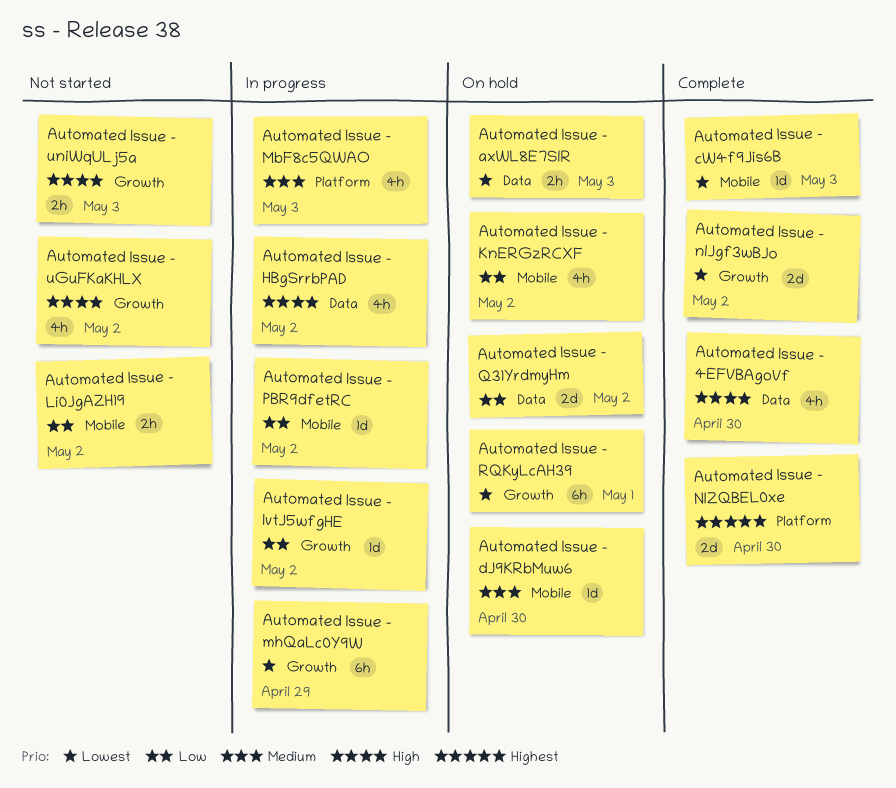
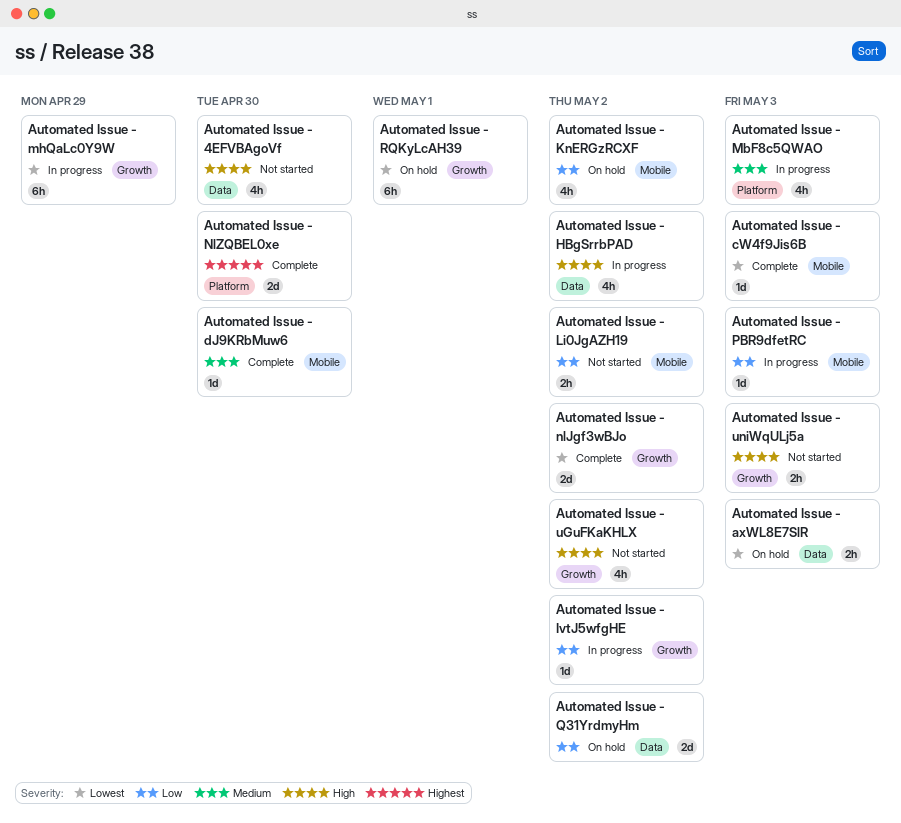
Automated Issue - 4EFVBAgoVf, status: Complete -> Not started
Automated Issue - dJ9KRbMuw6, status: On hold -> Complete
Automated Issue - PBR9dfetRC, due: May 2 -> May 3

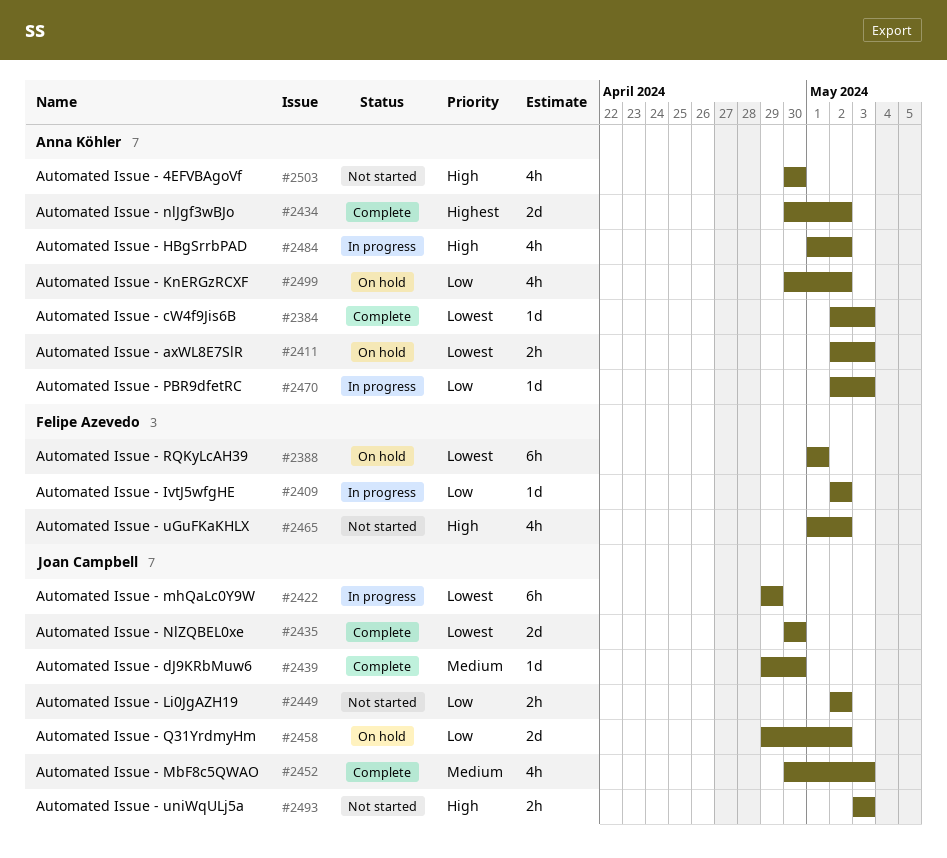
Automated Issue - MbF8c5QWAO, status: In progress -> Complete
Automated Issue - nlJgf3wBJo, priority: Lowest -> Highest
Automated Issue - NlZQBEL0xe, priority: Highest -> Lowest

